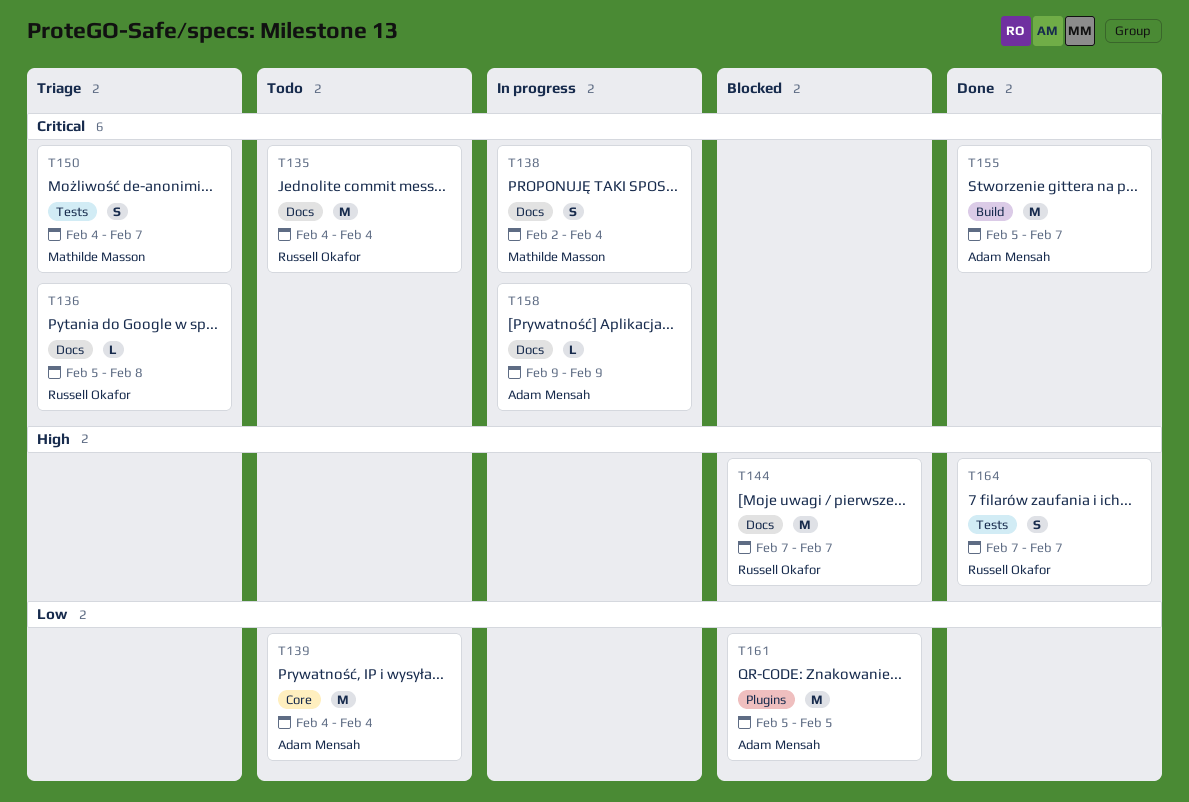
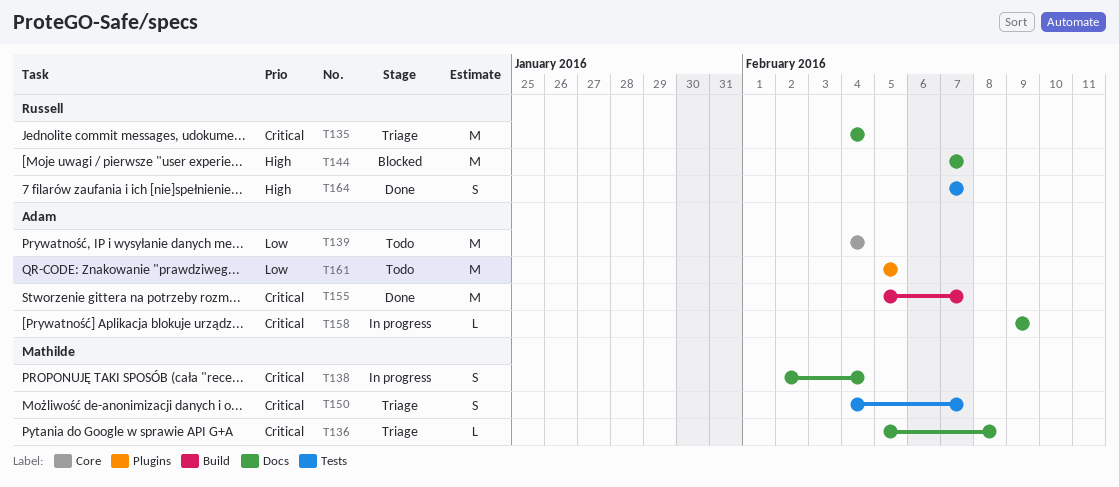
T135, status: Todo -> Triage
T136, owner: Russell Okafor -> Mathilde Masson
T161, status: Blocked -> Todo

